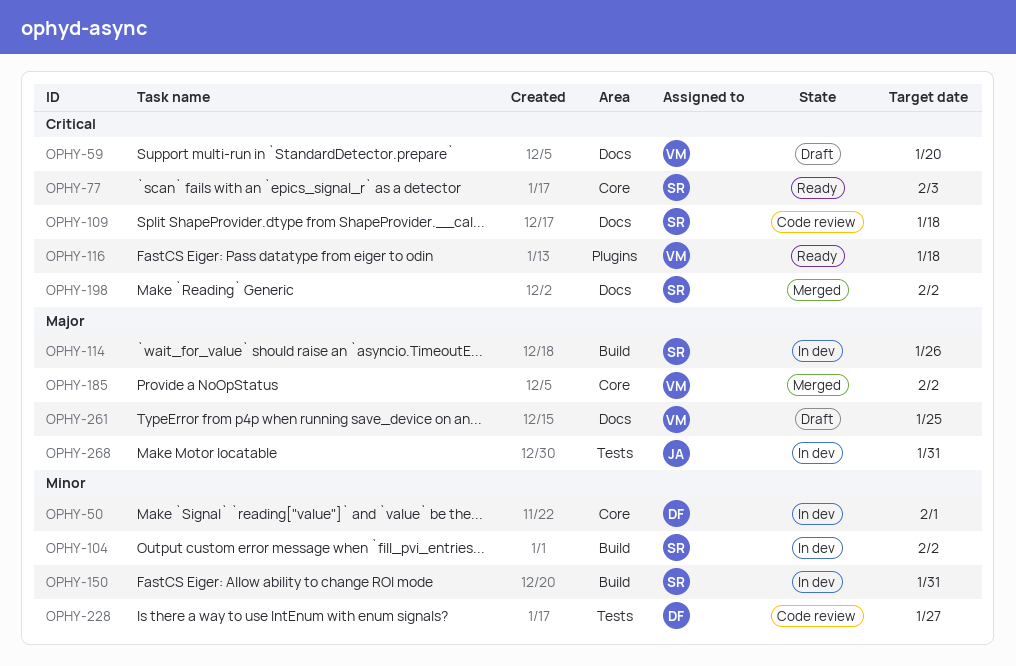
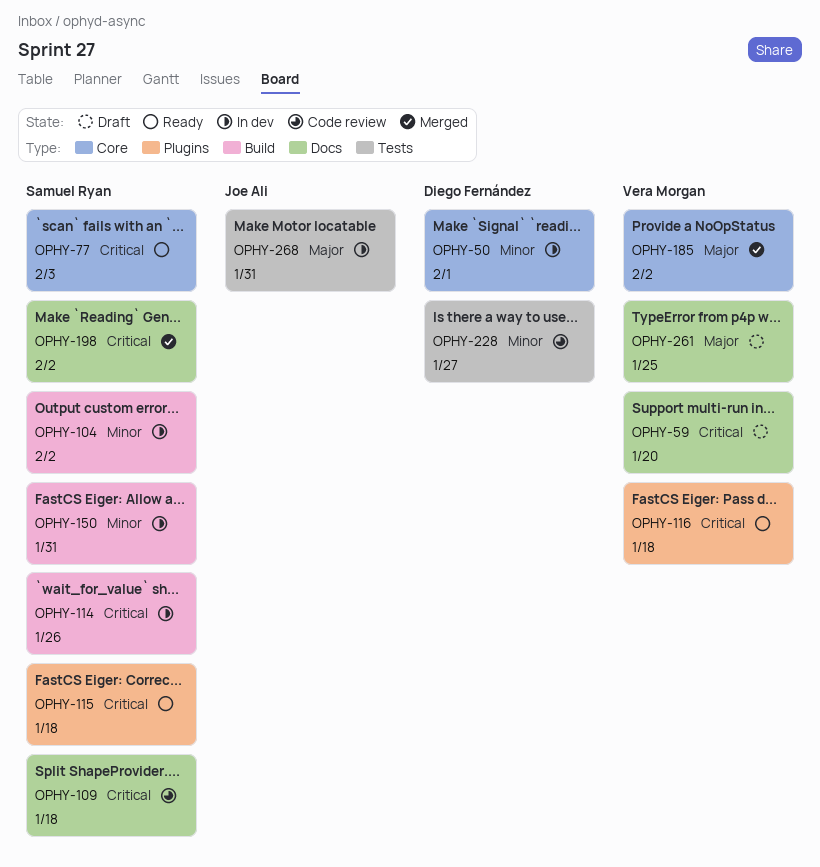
OPHY-114, priority: Major -> Critical
OPHY-115: none -> present

